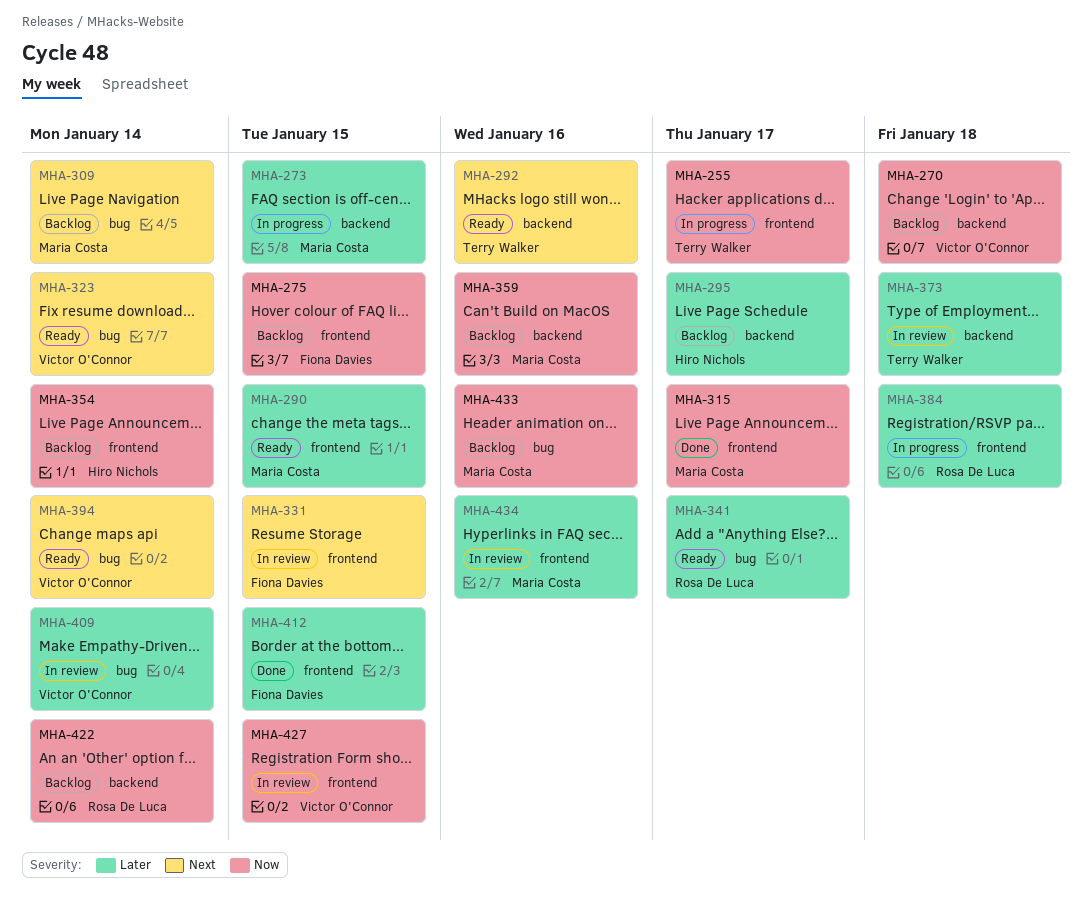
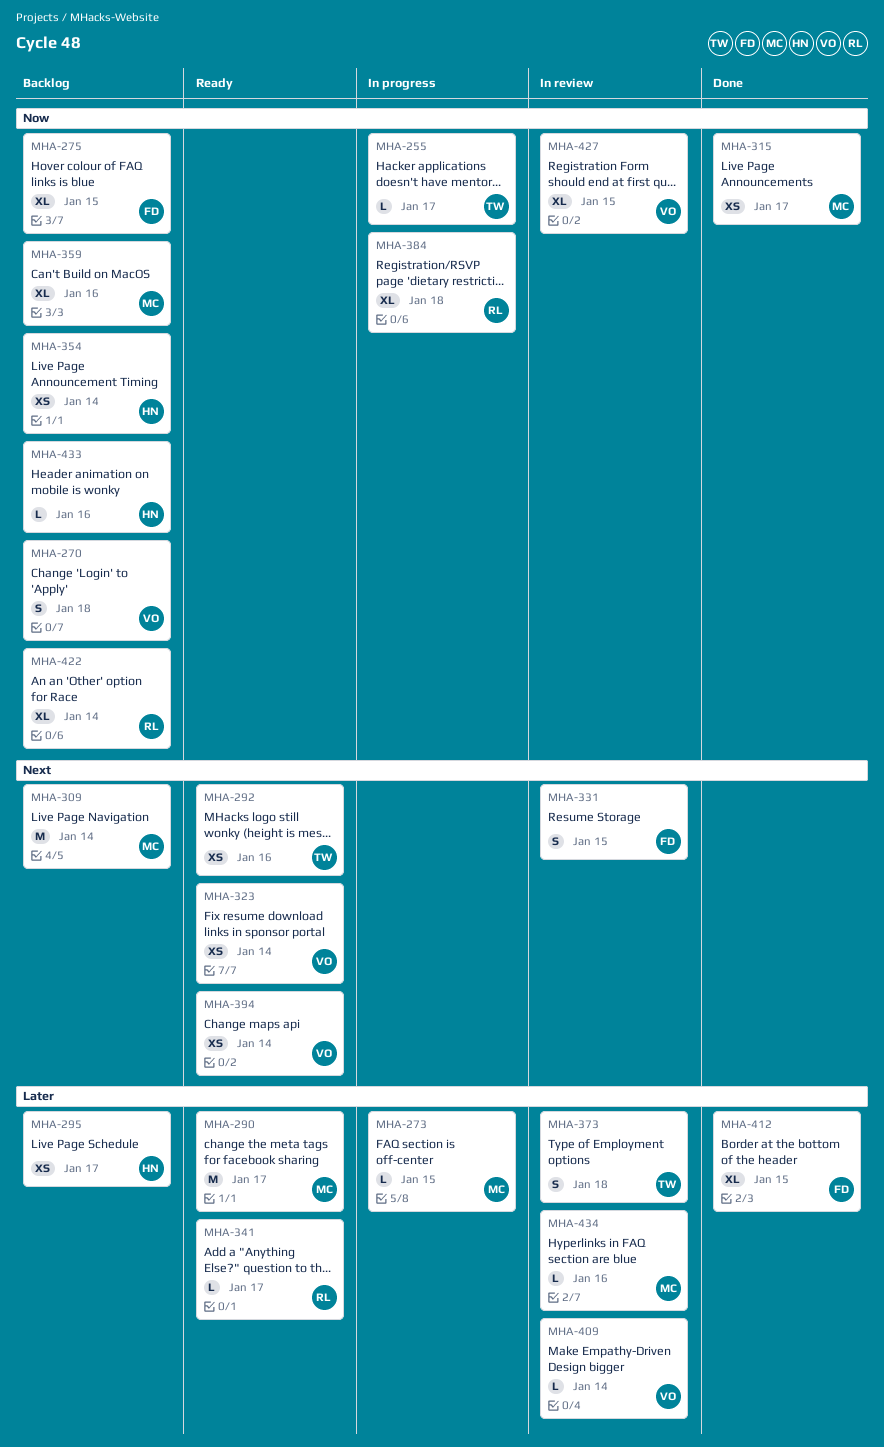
MHA-290, due: Jan 15 -> Jan 17
MHA-384, priority: Later -> Now
MHA-433, owner: Maria Costa -> Hiro Nichols

